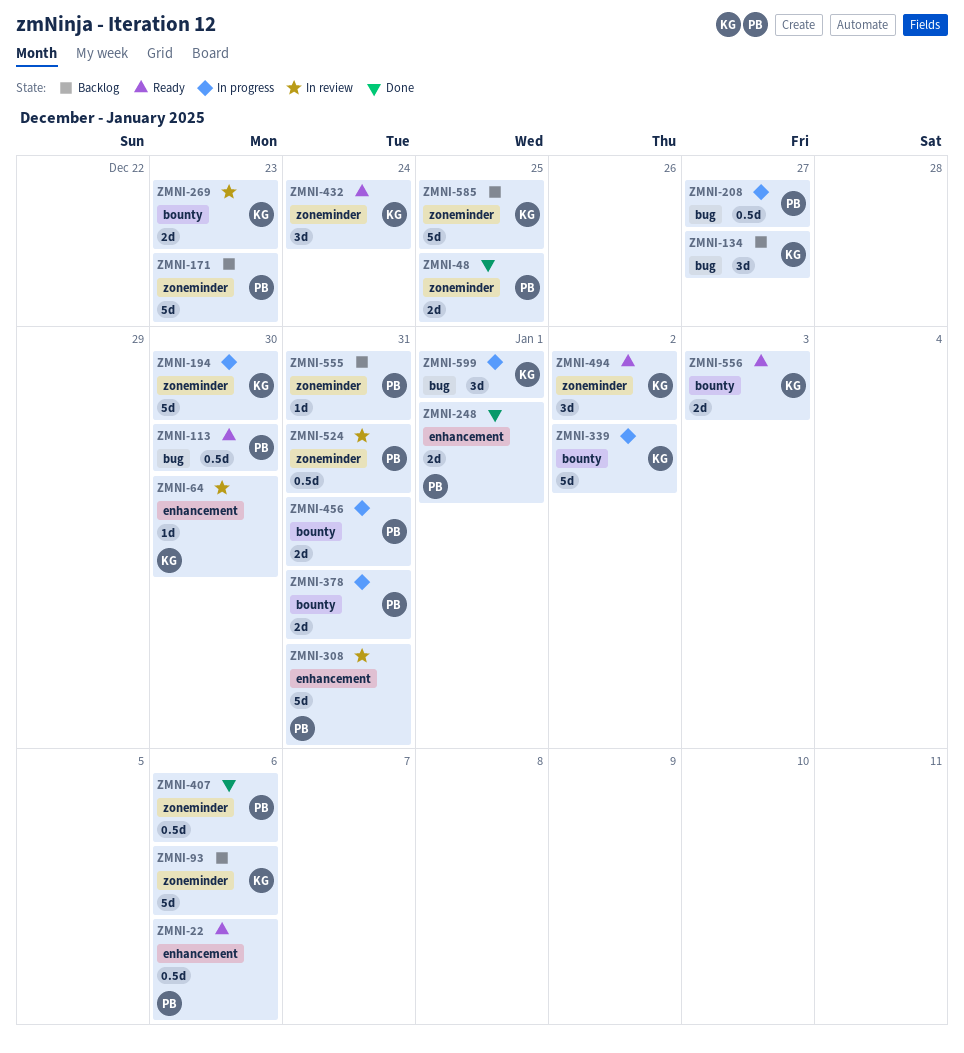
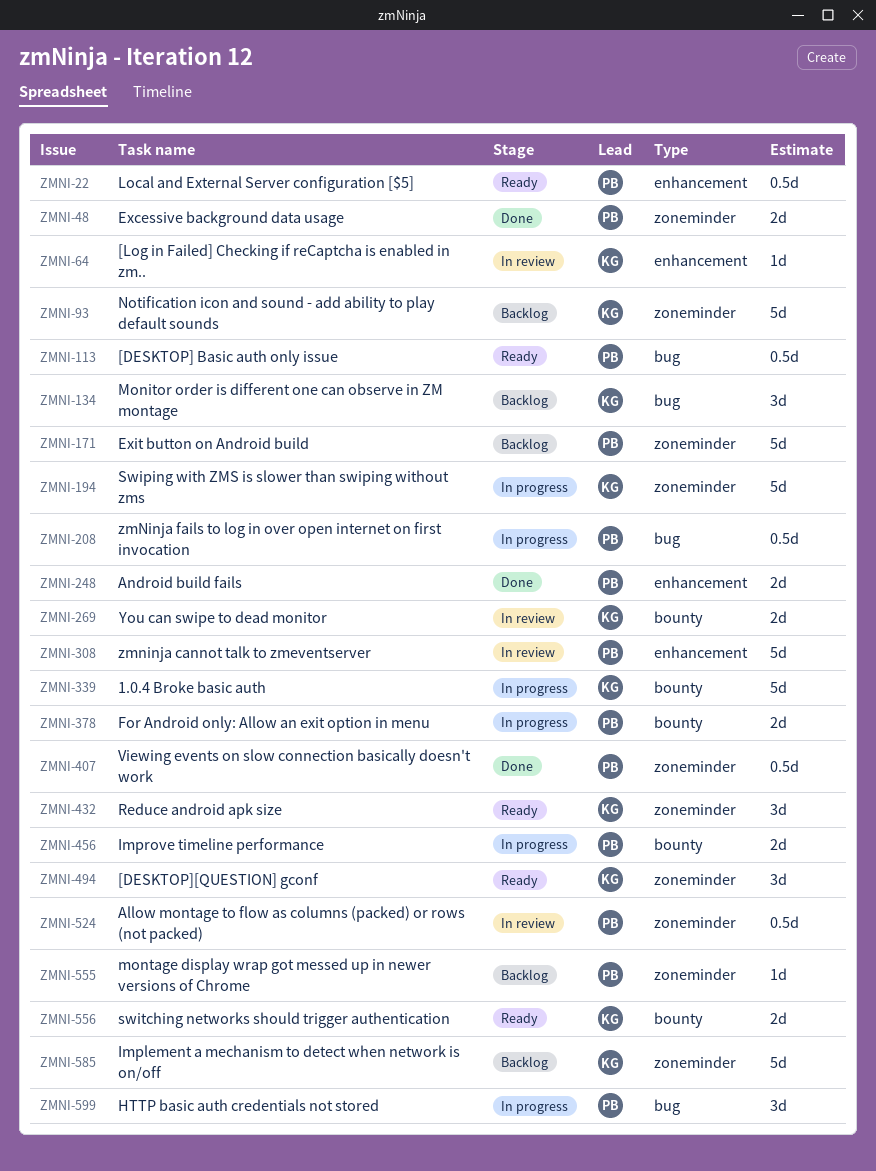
ZMNI-599, owner: KG -> PB

